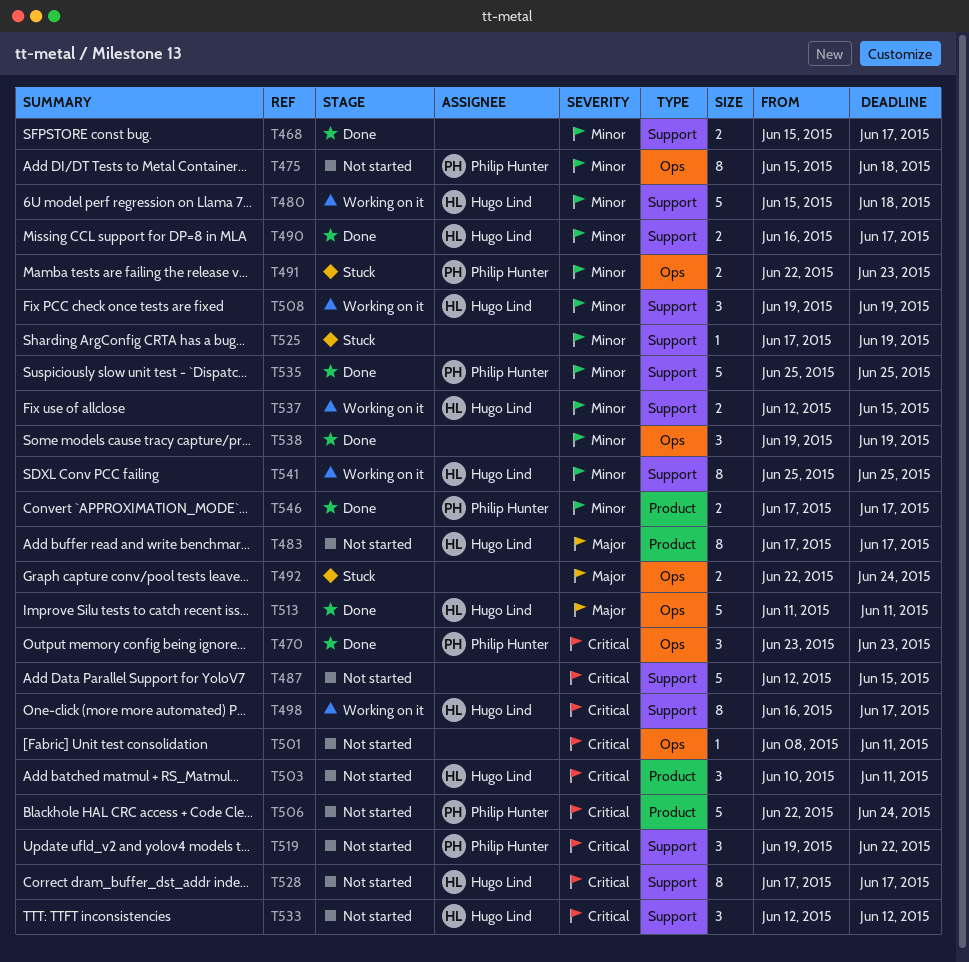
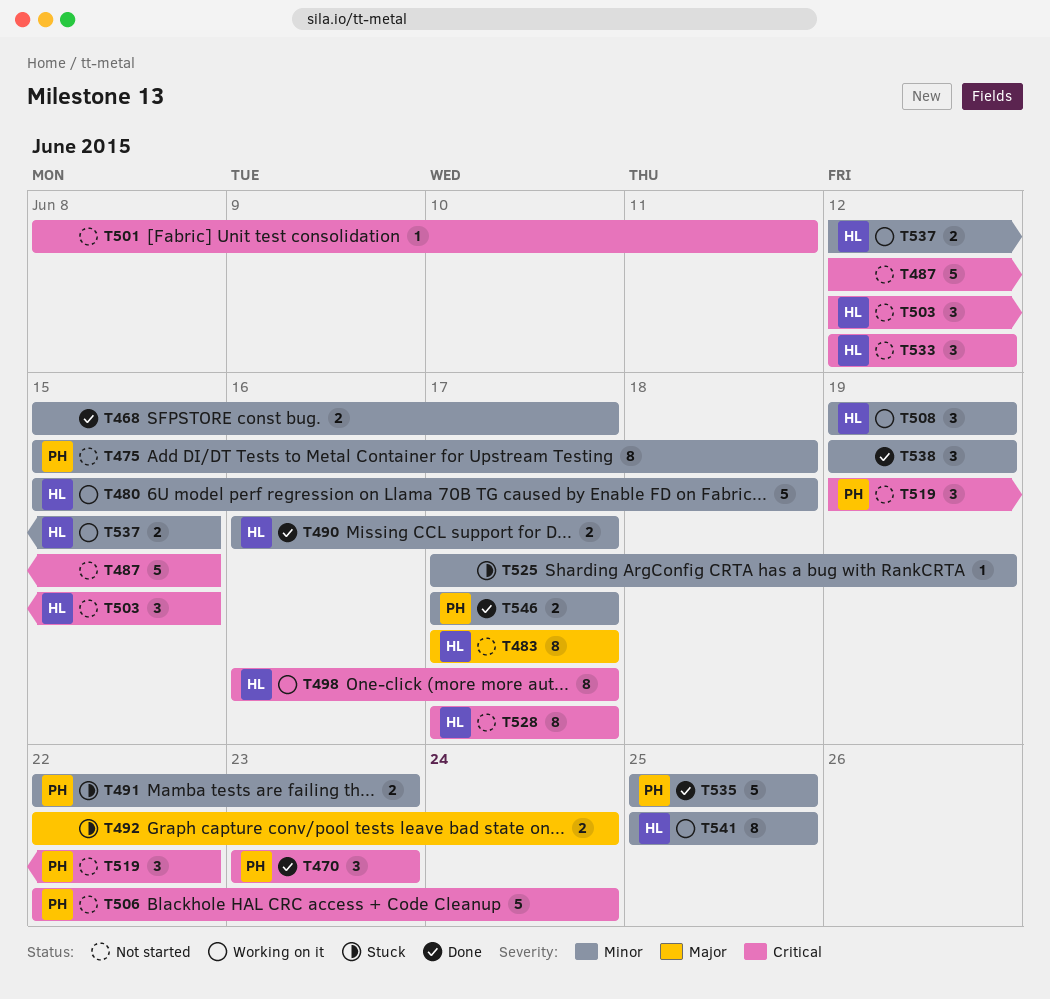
T503, start: Jun 10 -> Jun 12
T503, due: Jun 11 -> Jun 15
T513: present -> none

